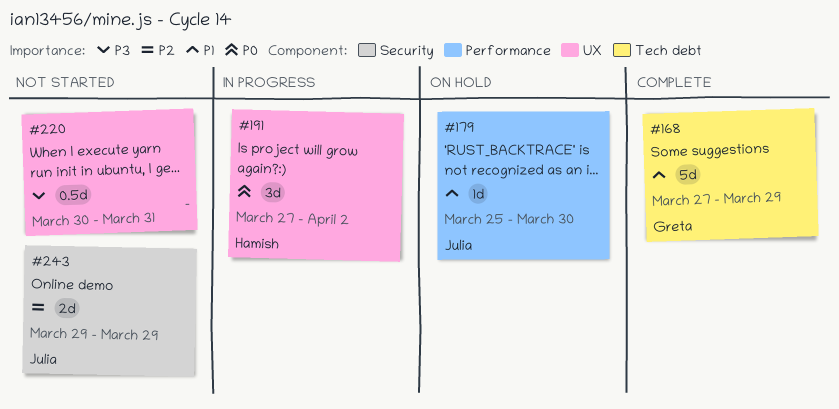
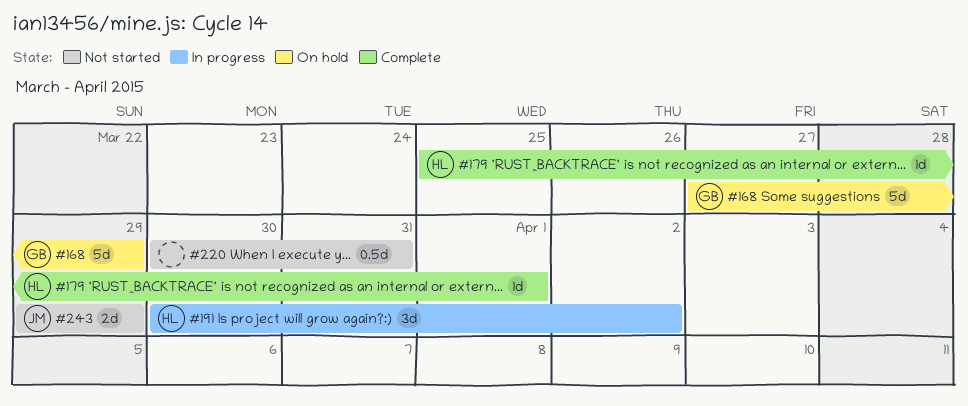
#168, status: Complete -> On hold
#179, status: On hold -> Complete
#179, owner: Julia -> Hamish
#179, due: Mar 30 -> Apr 1
#191, start: Mar 27 -> Mar 30

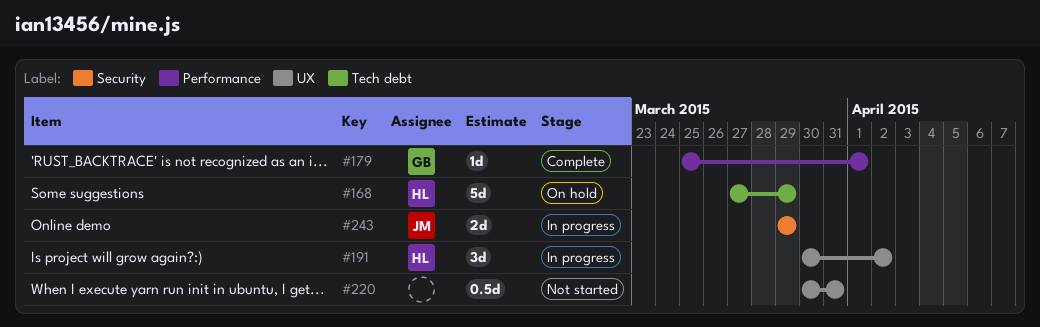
#168, owner: GB -> HL
#179, owner: HL -> GB
#243, status: Not started -> In progress

